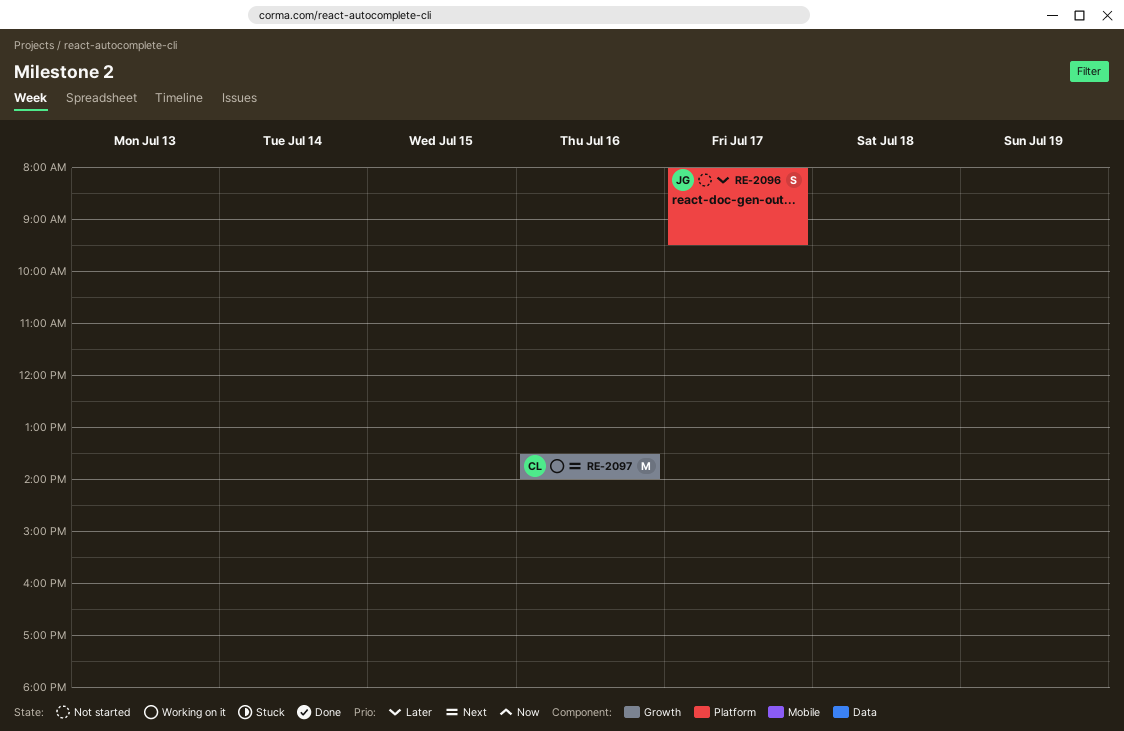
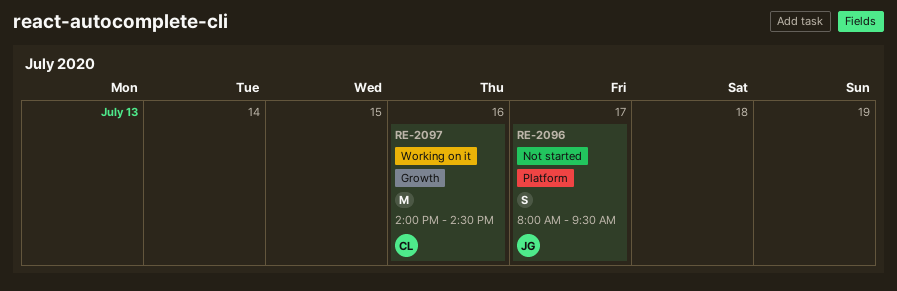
RE-2097, begins: 13:30 -> 14:00
RE-2097, ends: 14:00 -> 14:30

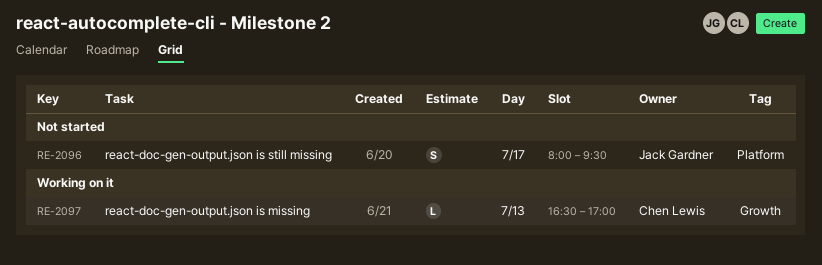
RE-2097, estimate: M -> L
RE-2097, day: Jul 16 -> Jul 13
RE-2097, begins: 14:00 -> 16:30
RE-2097, ends: 14:30 -> 17:00

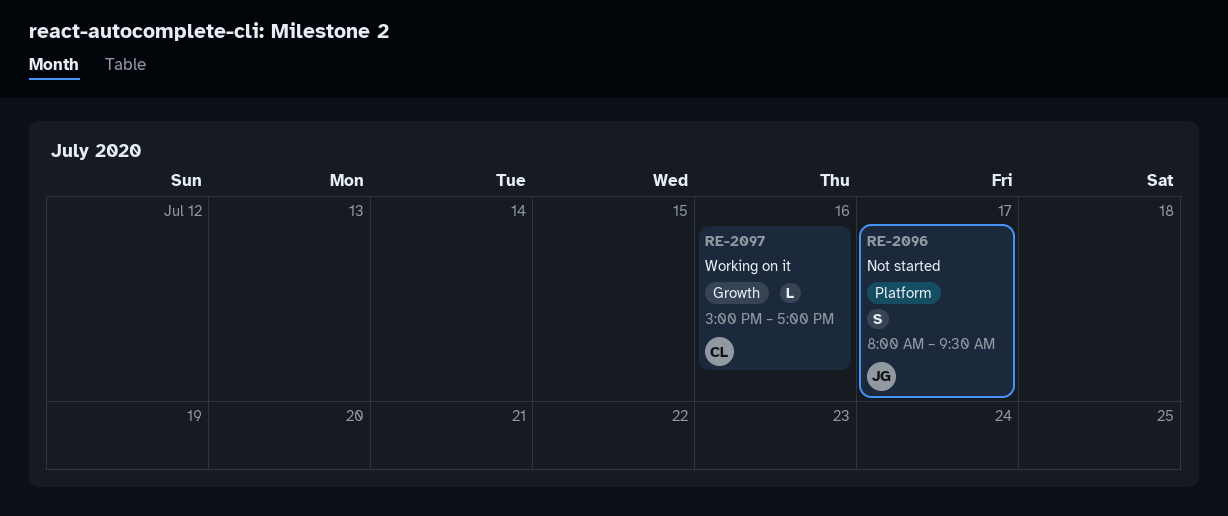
RE-2097, day: Jul 13 -> Jul 16
RE-2097, begins: 16:30 -> 15:00

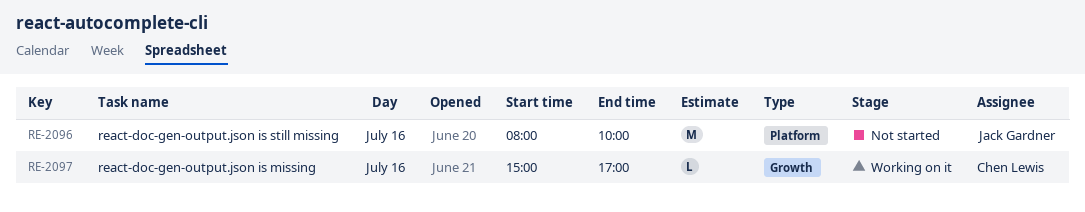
RE-2096, estimate: S -> M
RE-2096, day: Jul 17 -> Jul 16
RE-2096, ends: 09:30 -> 10:00

